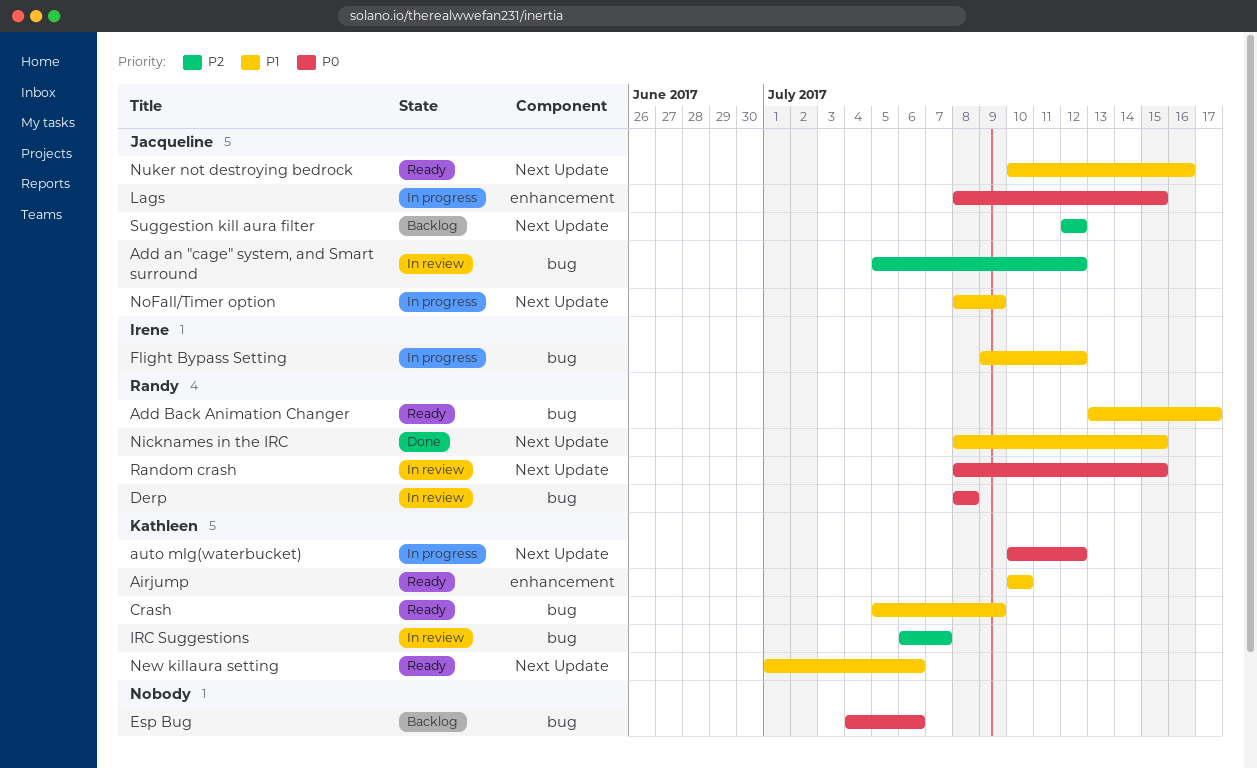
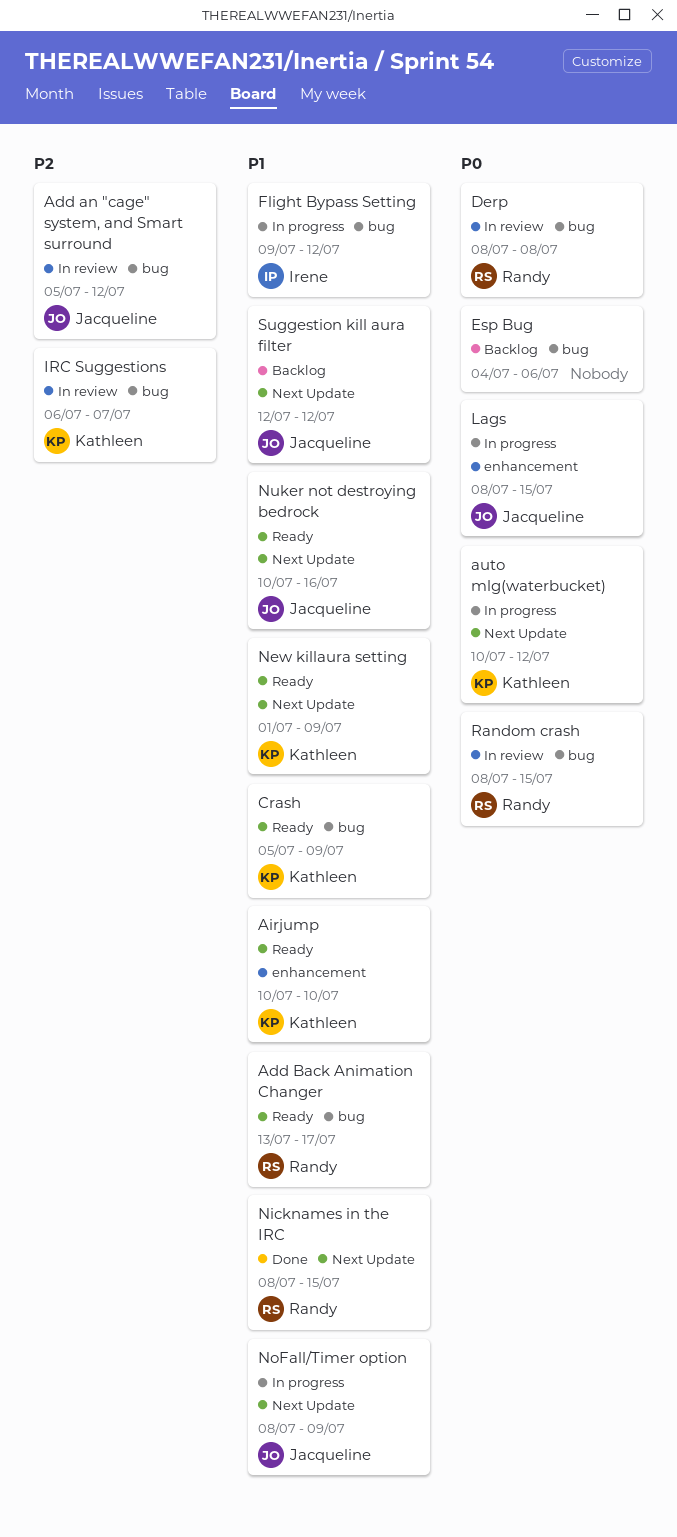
New killaura setting, due: Jul 6 -> Jul 9
Random crash, label: Next Update -> bug
Suggestion kill aura filter, priority: P2 -> P1

